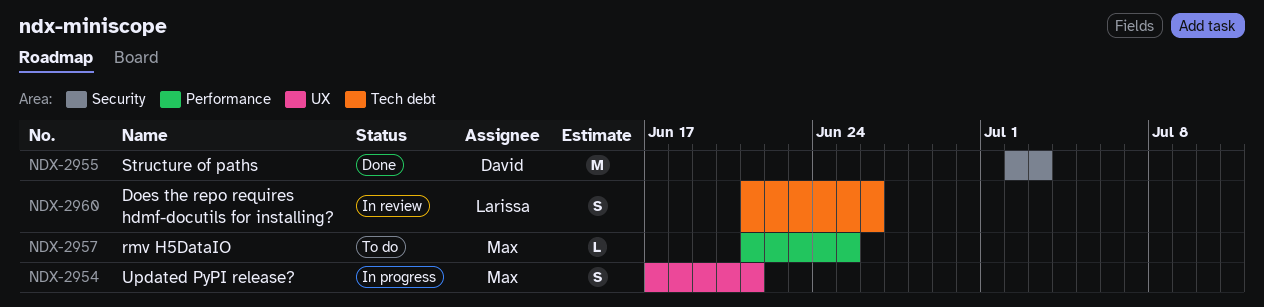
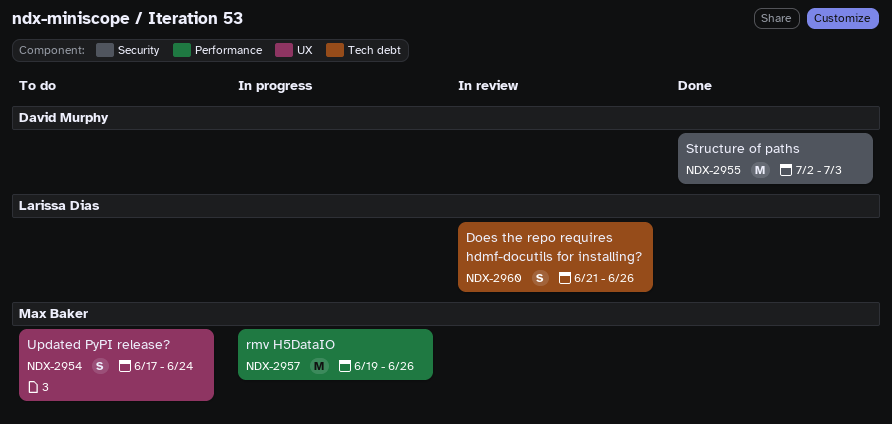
NDX-2954, status: In progress -> To do
NDX-2954, due: Jun 21 -> Jun 24
NDX-2957, status: To do -> In progress
NDX-2957, estimate: L -> M
NDX-2957, start: Jun 21 -> Jun 19
NDX-2957, due: Jun 25 -> Jun 26

